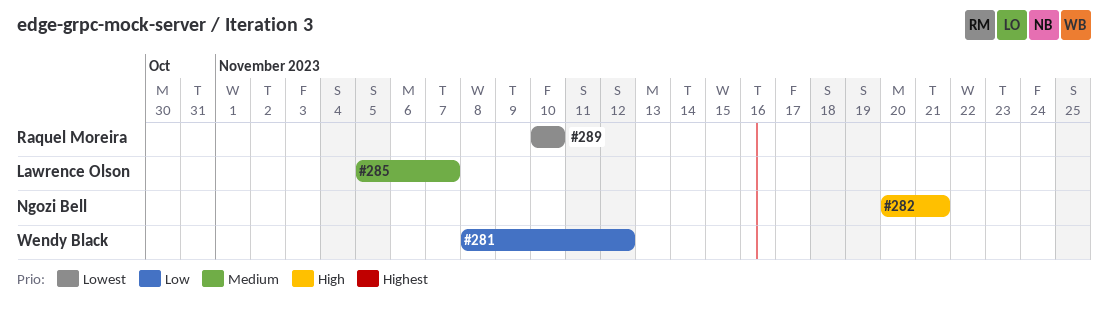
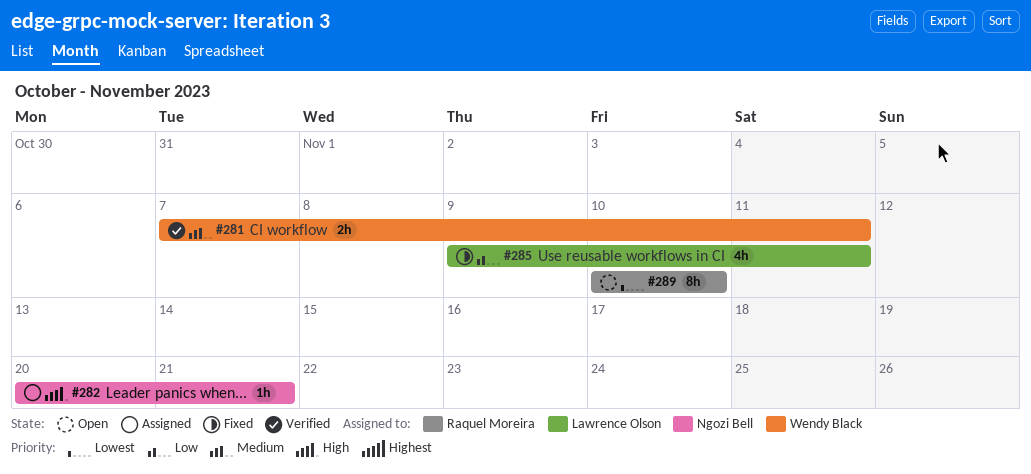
#281, priority: Low -> Medium
#281, start: Nov 8 -> Nov 7
#281, due: Nov 12 -> Nov 11
#285, priority: Medium -> Low
#285, start: Nov 5 -> Nov 9
#285, due: Nov 7 -> Nov 11

